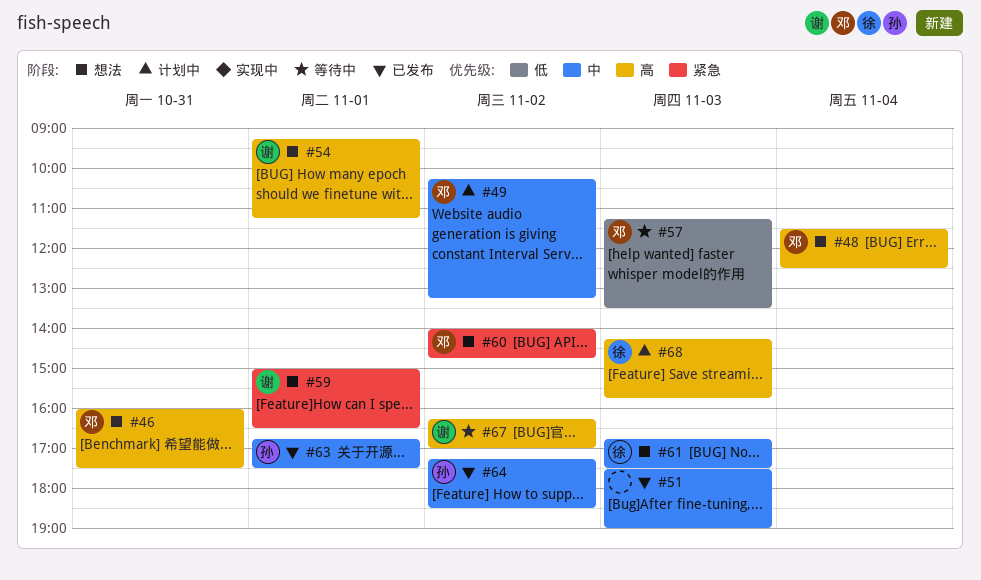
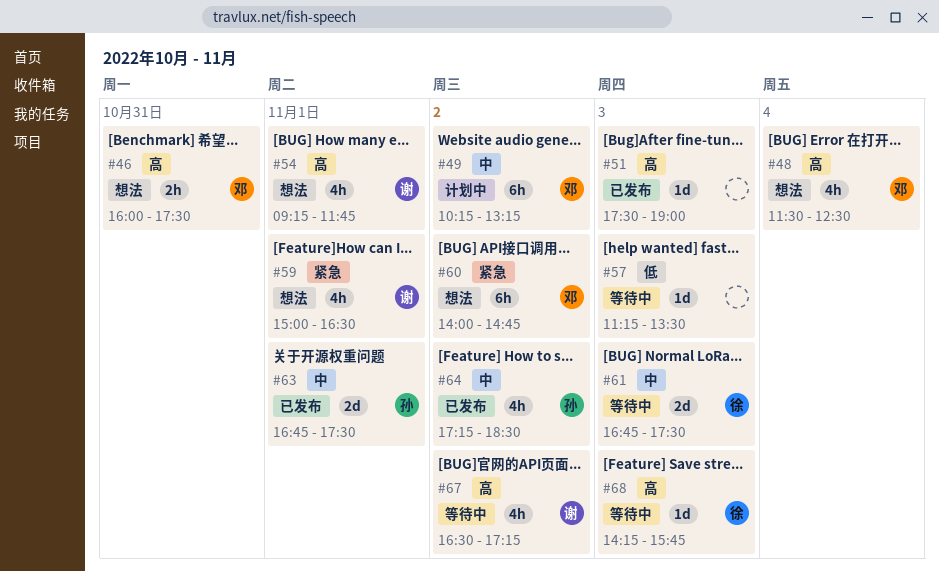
#51, priority: 中 -> 高
#54, ends: 11:15 -> 11:45
#57, owner: 邓 -> none
#61, status: 想法 -> 等待中
#67, begins: 16:15 -> 16:30
#67, ends: 17:00 -> 17:15
#68, status: 计划中 -> 等待中

